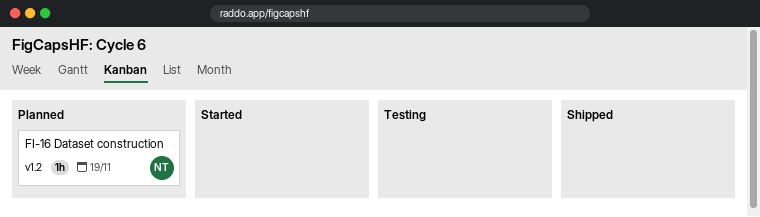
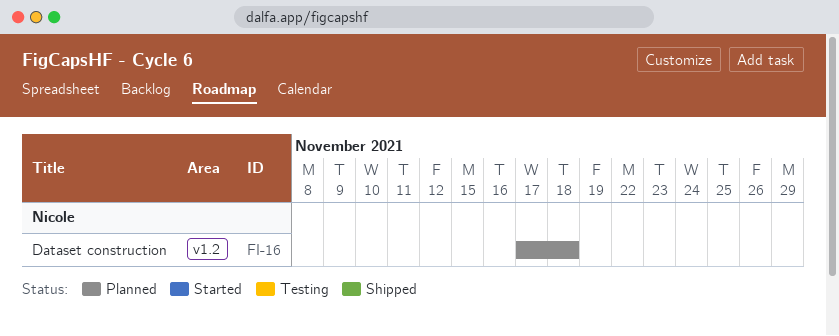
FI-16, due: Nov 19 -> Nov 18

